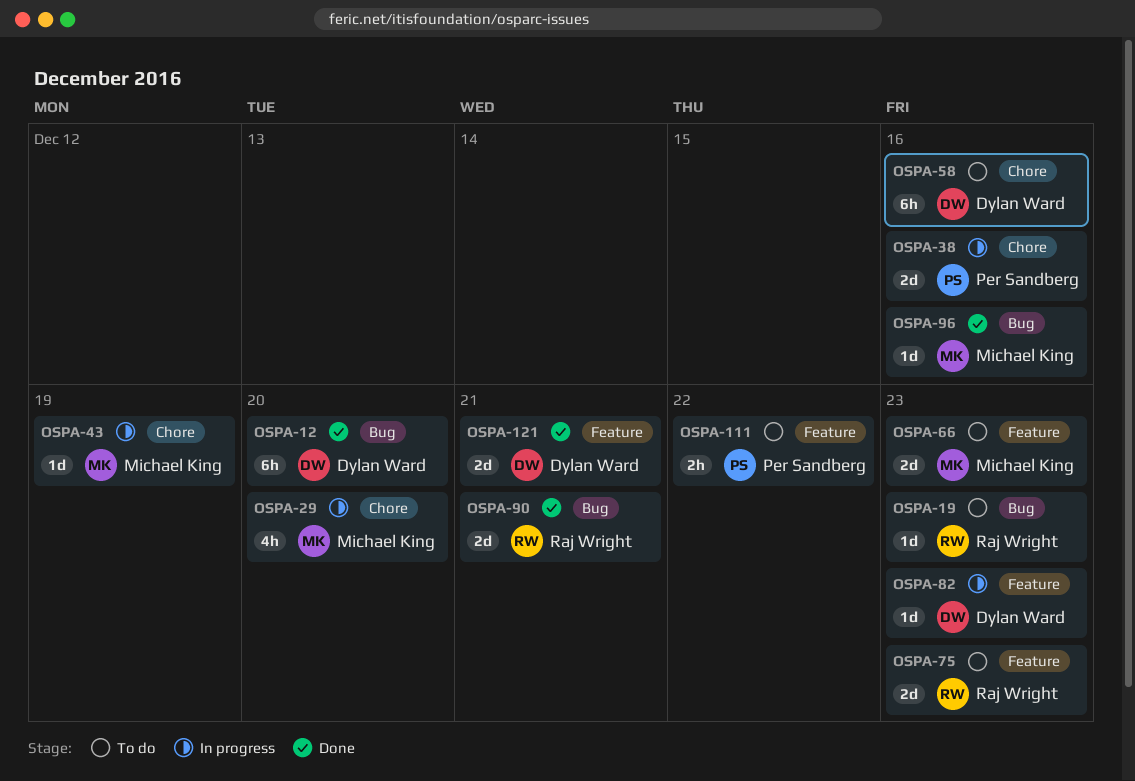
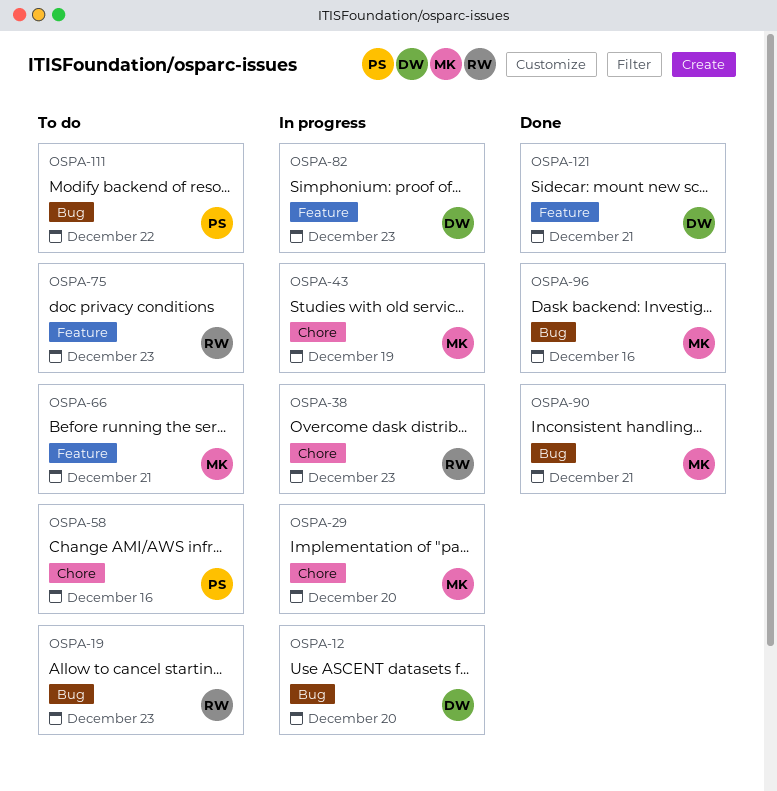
OSPA-12, status: Done -> In progress
OSPA-38, owner: Per Sandberg -> Raj Wright
OSPA-38, due: Dec 16 -> Dec 23
OSPA-58, owner: Dylan Ward -> Per Sandberg
OSPA-66, due: Dec 23 -> Dec 21
OSPA-90, owner: Raj Wright -> Michael King
OSPA-111, label: Feature -> Bug

